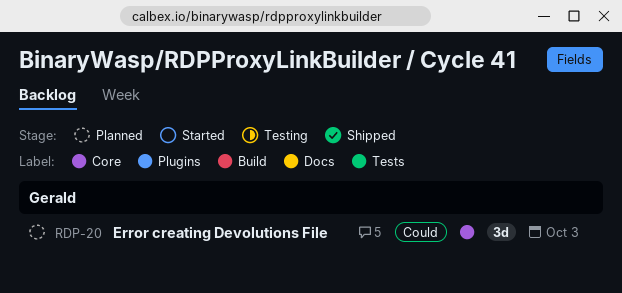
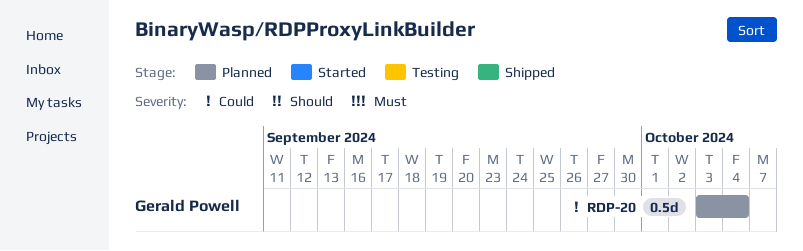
RDP-20, estimate: 3d -> 0.5d
RDP-20, due: Oct 3 -> Oct 4

